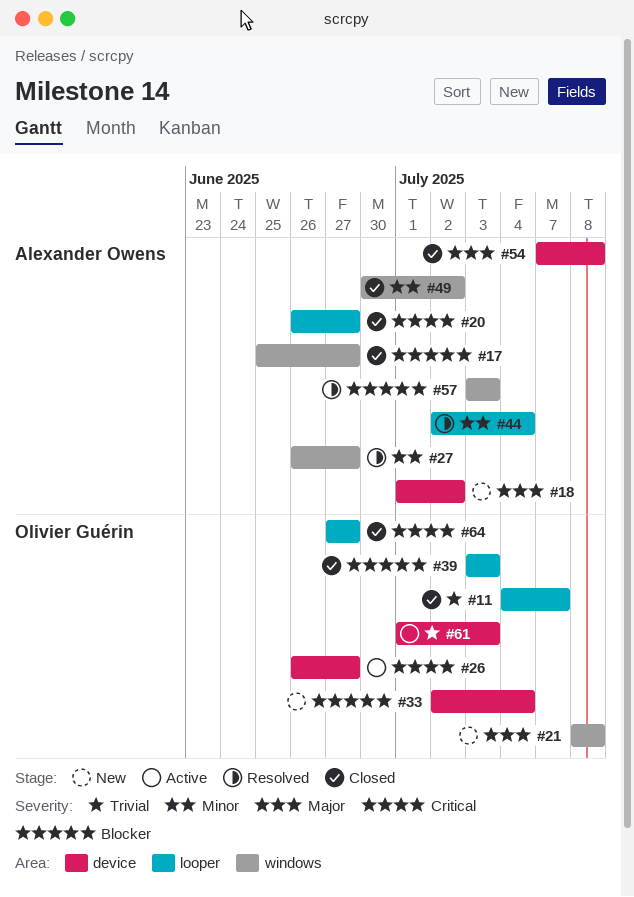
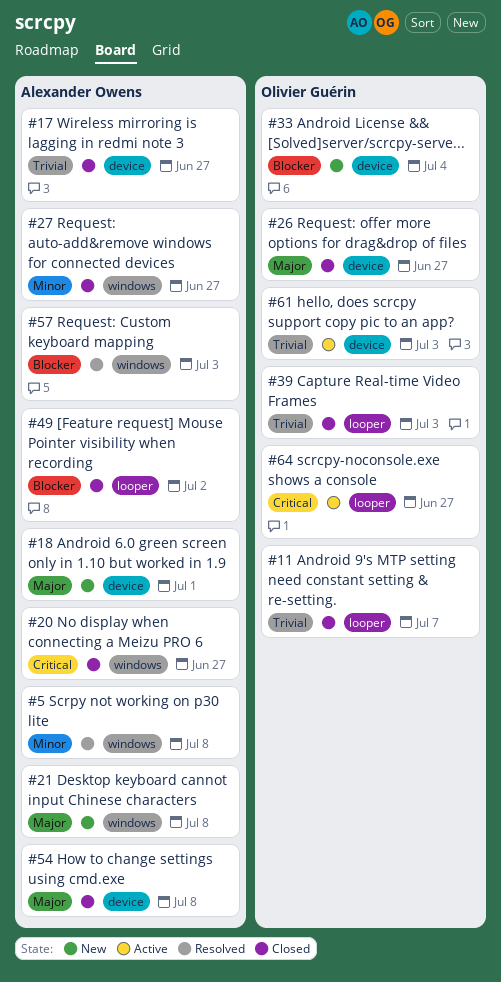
#5: none -> present
#17, priority: Blocker -> Trivial
#17, label: windows -> device
#18, due: Jul 2 -> Jul 1
#20, label: looper -> windows
#21, owner: Olivier Guérin -> Alexander Owens
#26, status: Active -> Closed
#26, priority: Critical -> Major
#27, status: Resolved -> Closed
#39, priority: Blocker -> Trivial
#44: present -> none
#49, priority: Minor -> Blocker
#49, label: windows -> looper
#64, status: Closed -> Active

